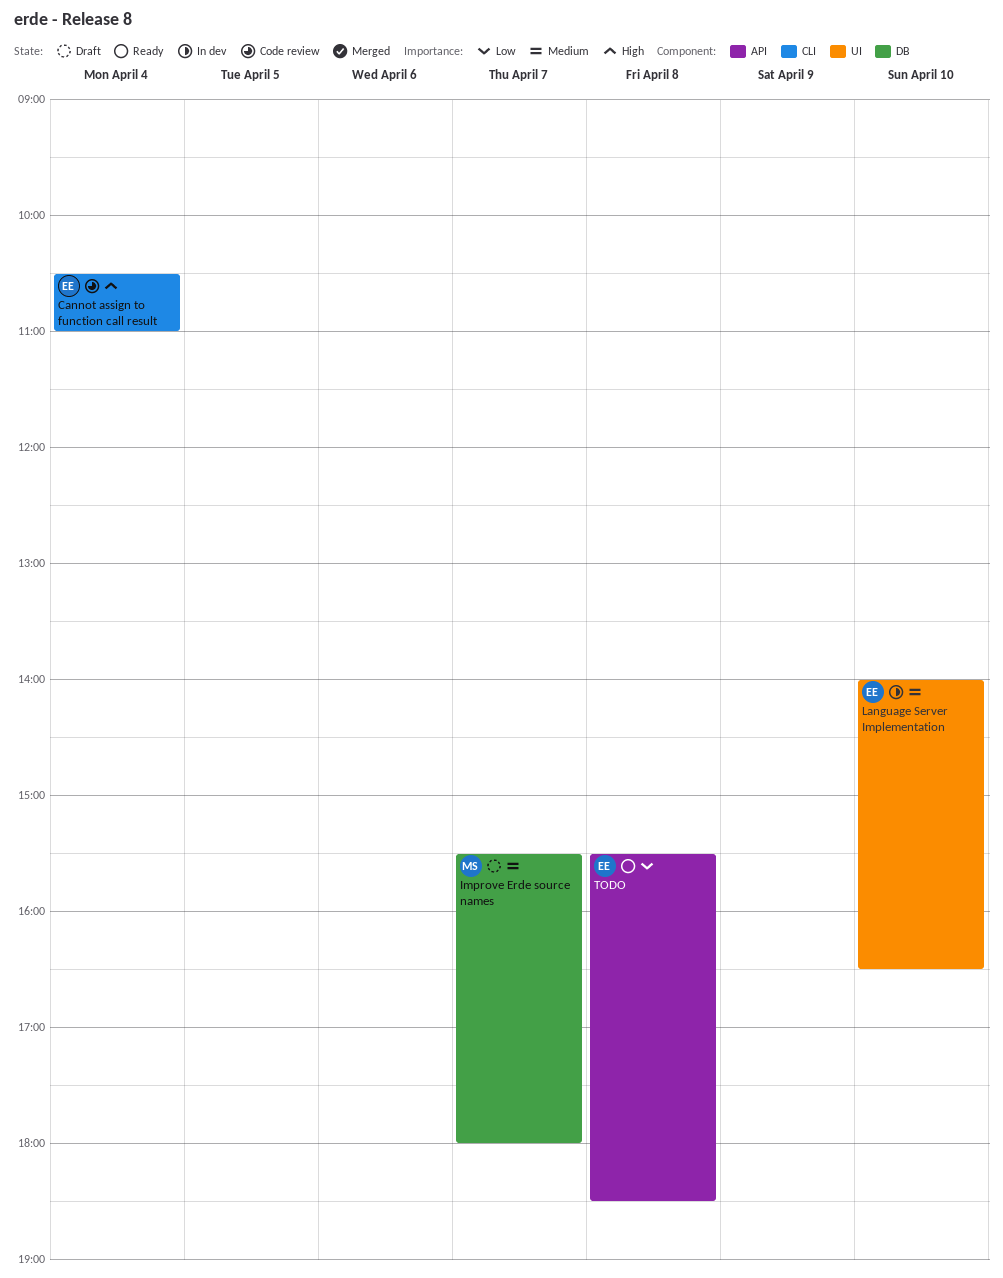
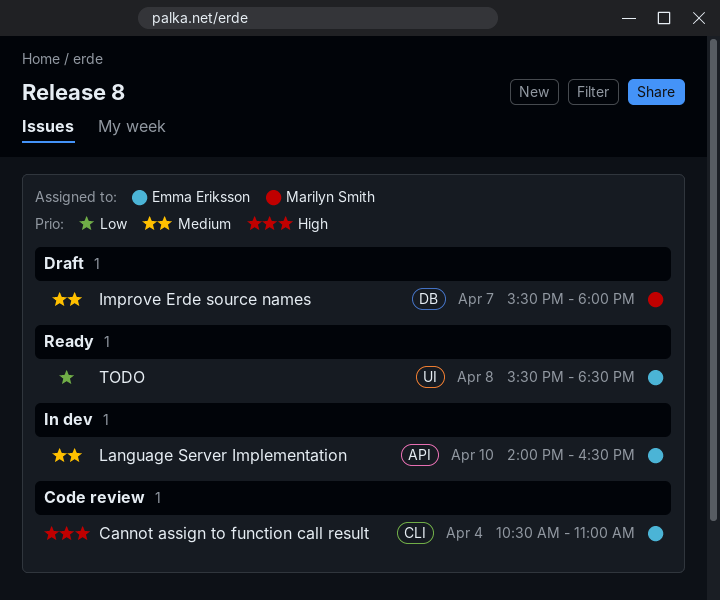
Language Server Implementation, label: UI -> API
TODO, label: API -> UI

